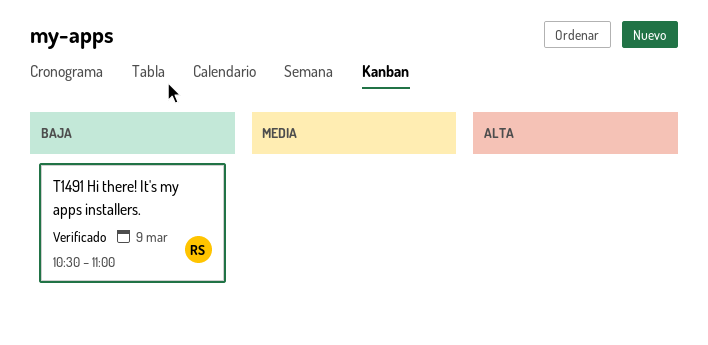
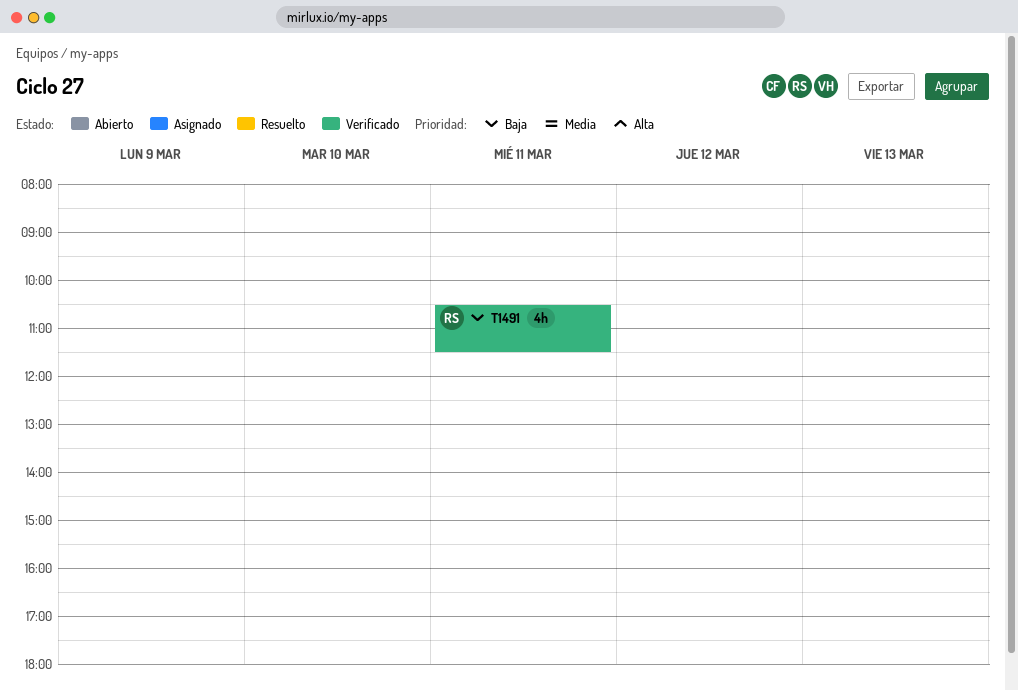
T1491, day: Mar 9 -> Mar 11
T1491, ends: 11:00 -> 11:30

